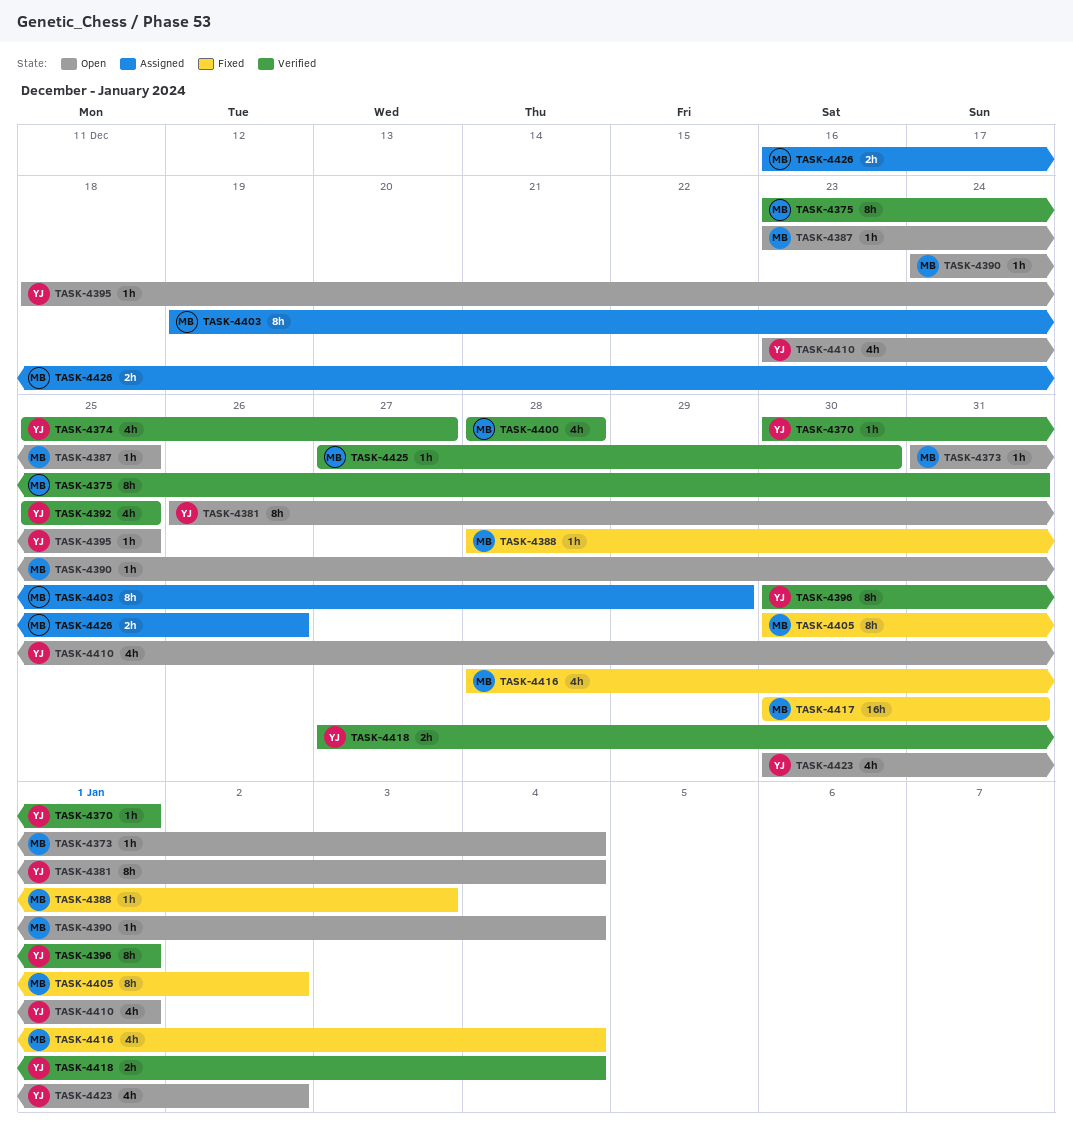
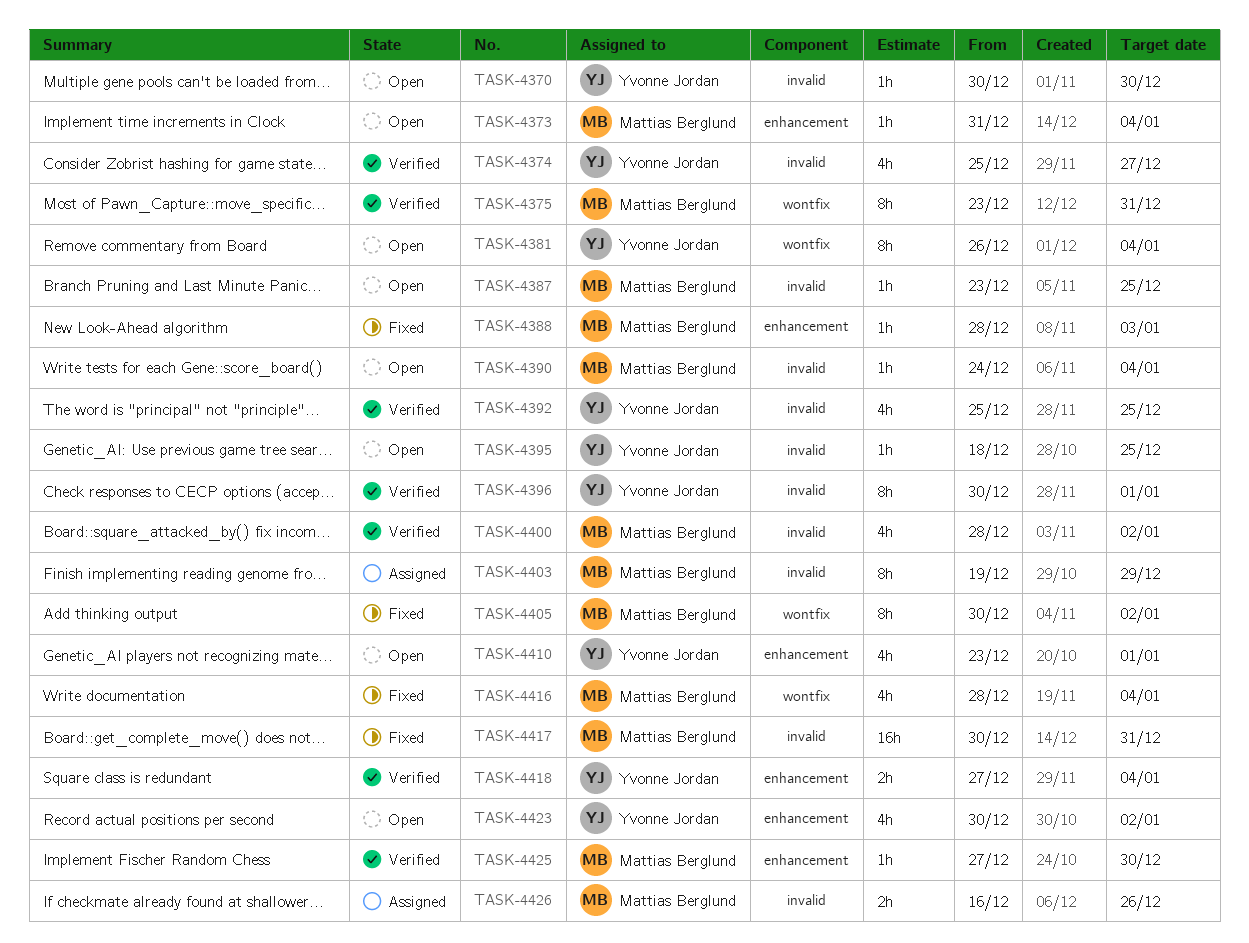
TASK-4370, status: Verified -> Open
TASK-4370, due: Jan 1 -> Dec 30
TASK-4400, due: Dec 28 -> Jan 2

